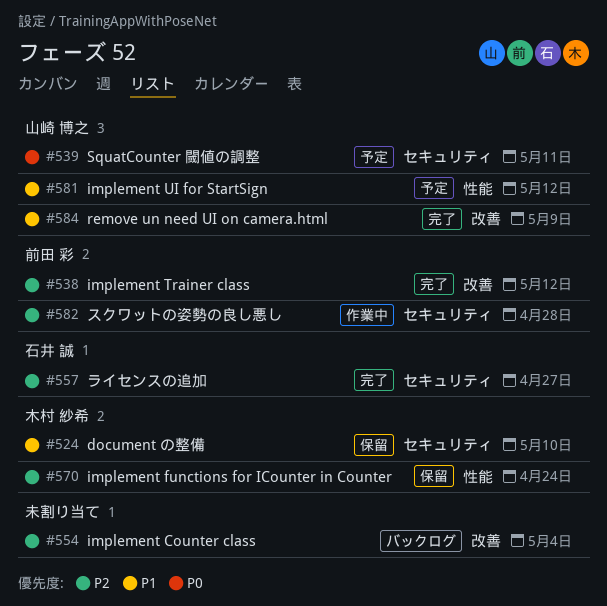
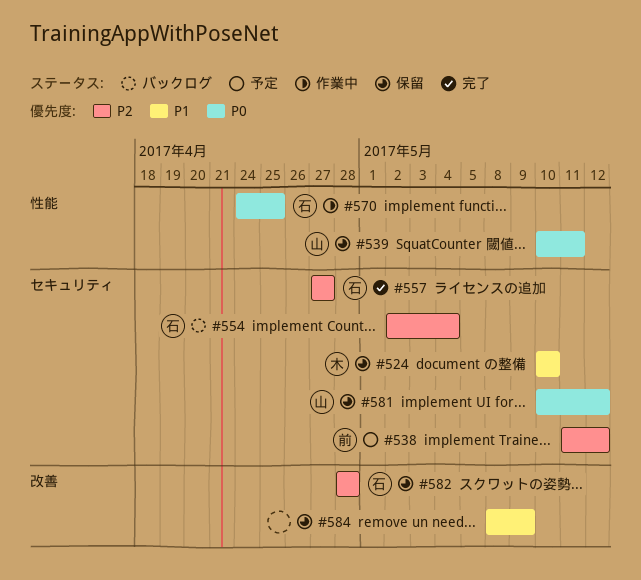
#538, status: 完了 -> 予定
#538, label: 改善 -> セキュリティ
#539, status: 予定 -> 保留
#539, label: セキュリティ -> 性能
#554, owner: none -> 石井 誠
#554, label: 改善 -> セキュリティ
#570, status: 保留 -> 作業中
#570, owner: 木村 紗希 -> 石井 誠
#570, priority: P2 -> P0
#570, due: Apr 24 -> Apr 25
#581, status: 予定 -> 保留
#581, priority: P1 -> P0
#581, label: 性能 -> セキュリティ
#582, status: 作業中 -> 保留
#582, owner: 前田 彩 -> 石井 誠
#582, label: セキュリティ -> 改善
#584, status: 完了 -> 保留
#584, owner: 山崎 博之 -> none

